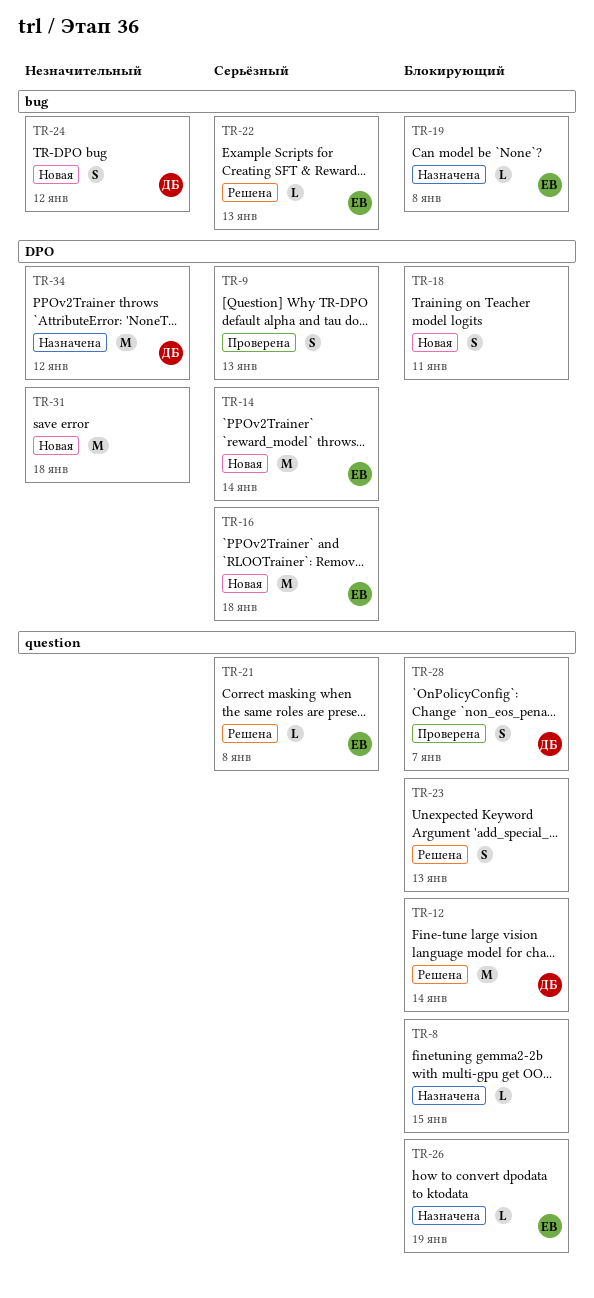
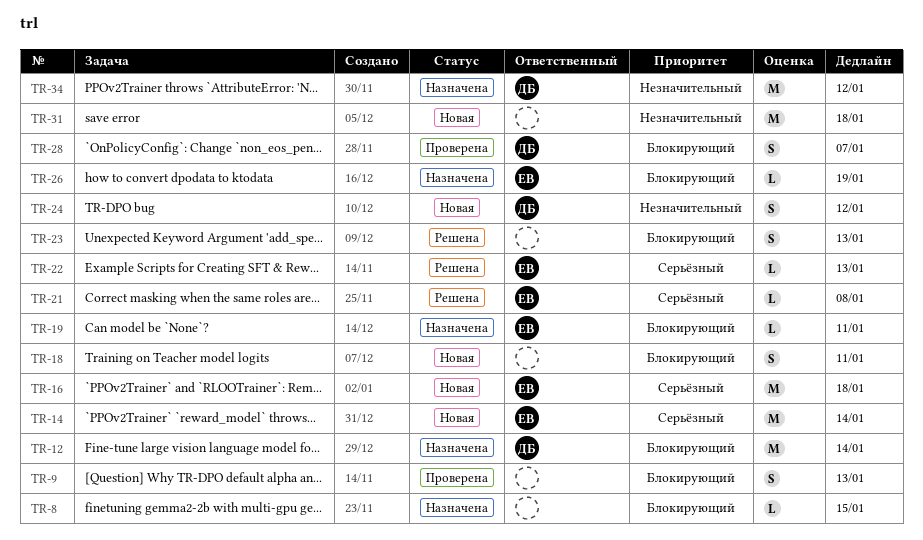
TR-9, priority: Серьёзный -> Блокирующий
TR-12, status: Решена -> Назначена
TR-19, due: Jan 8 -> Jan 11

